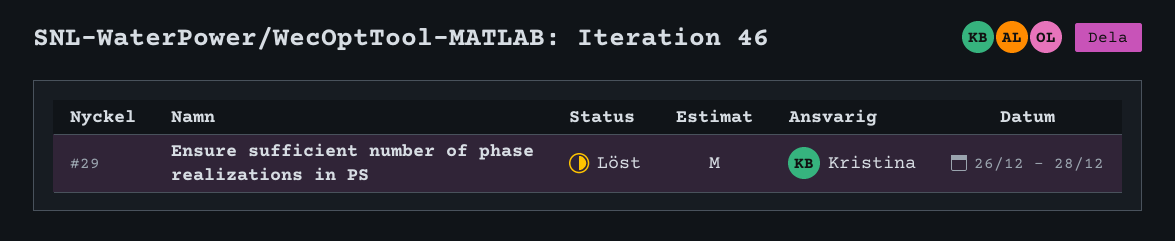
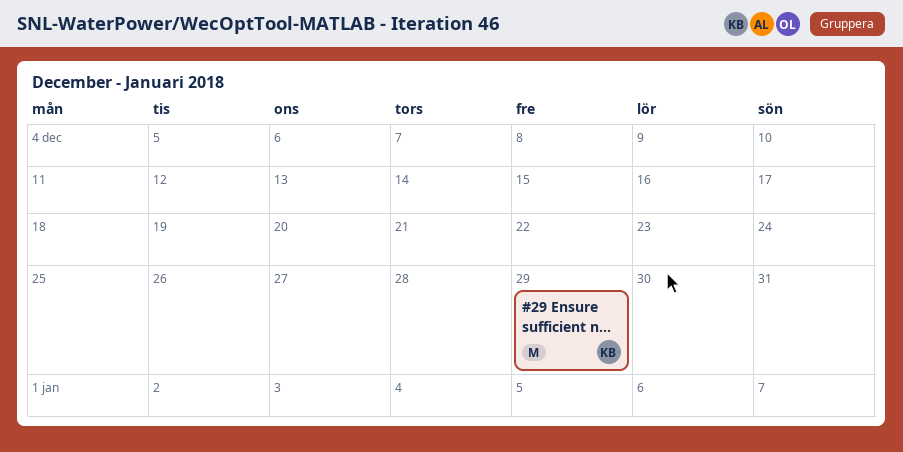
#29, due: Dec 28 -> Dec 29

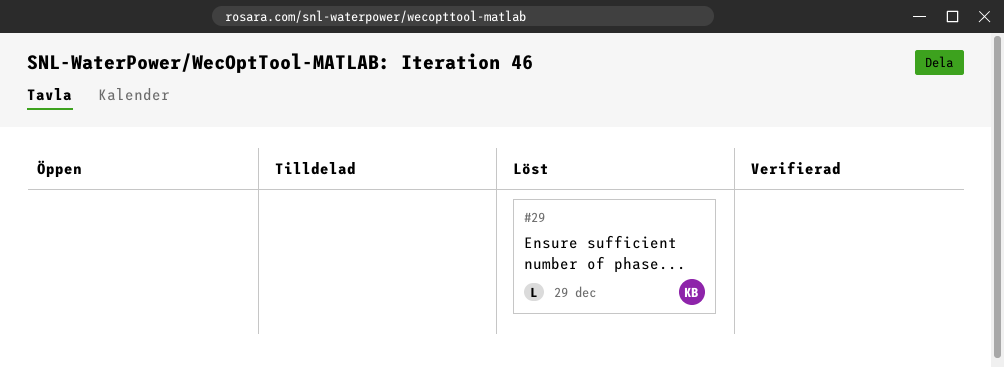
#29, estimate: M -> L

